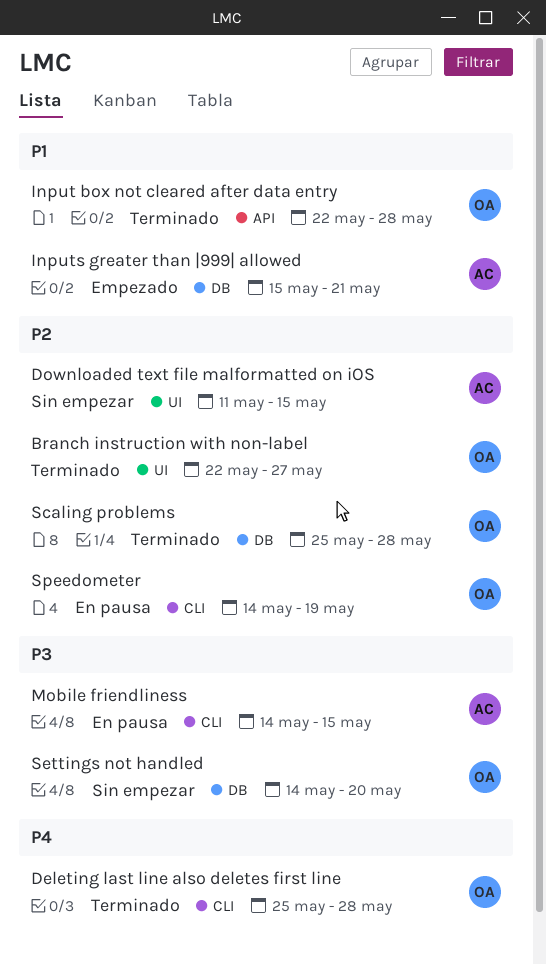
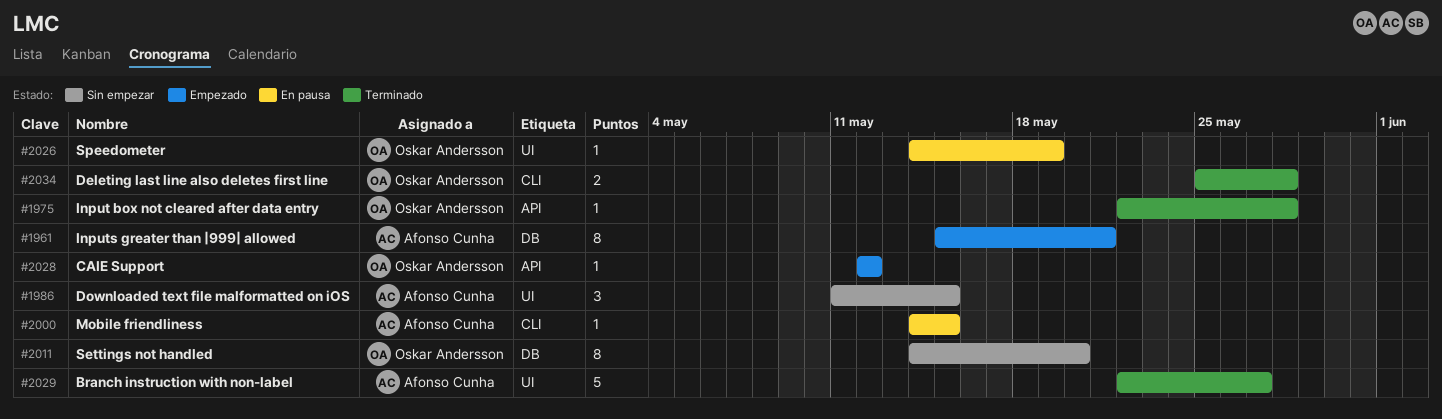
Branch instruction with non-label, owner: Oskar Andersson -> Afonso Cunha
CAIE Support: none -> present
Scaling problems: present -> none
Speedometer, label: CLI -> UI

